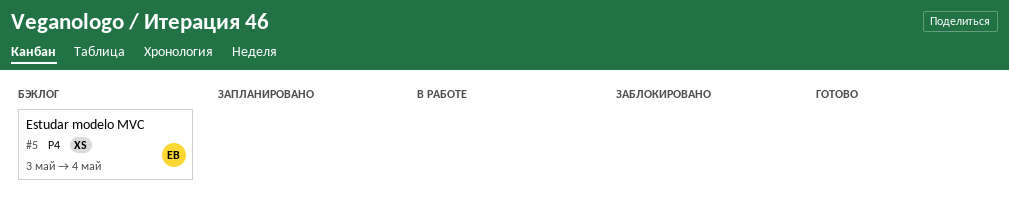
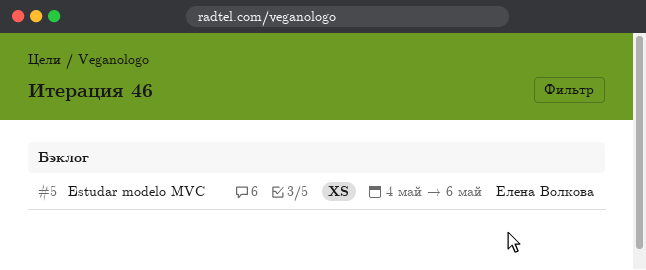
#5, start: May 3 -> May 4
#5, due: May 4 -> May 6

